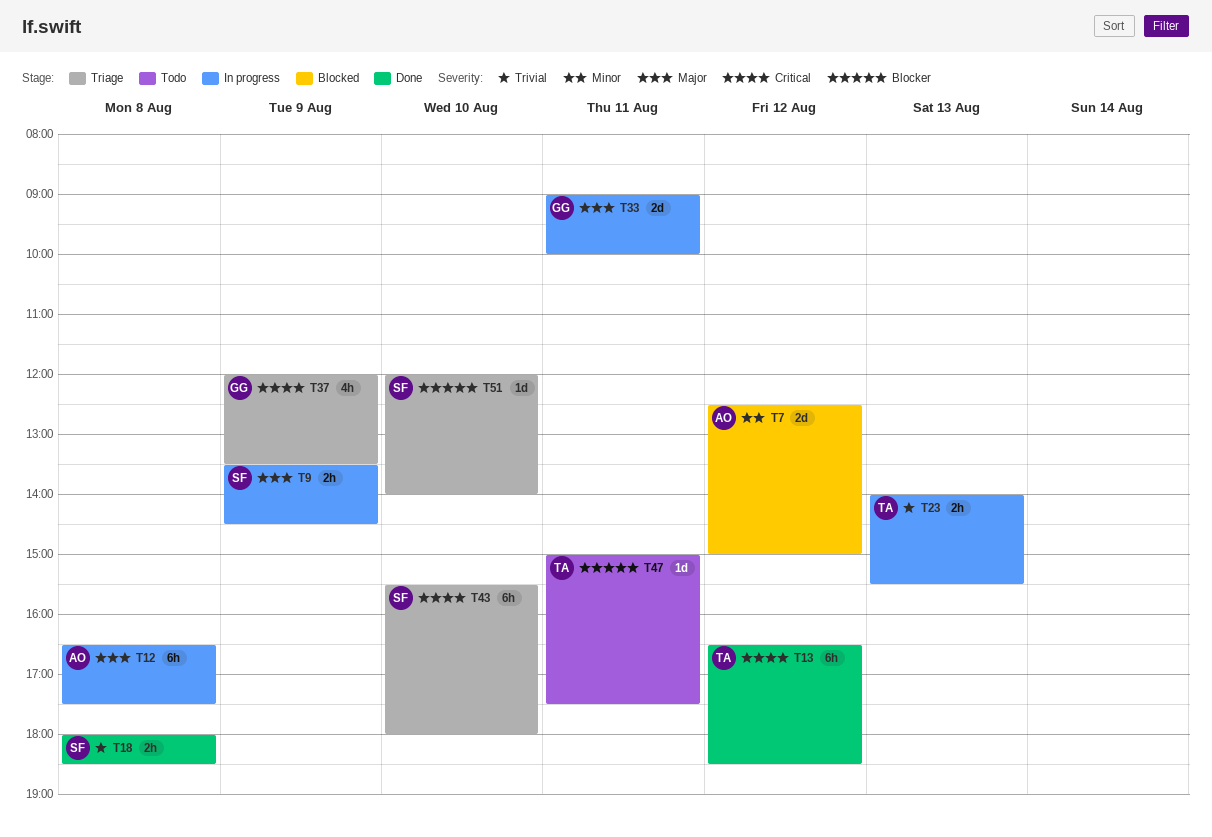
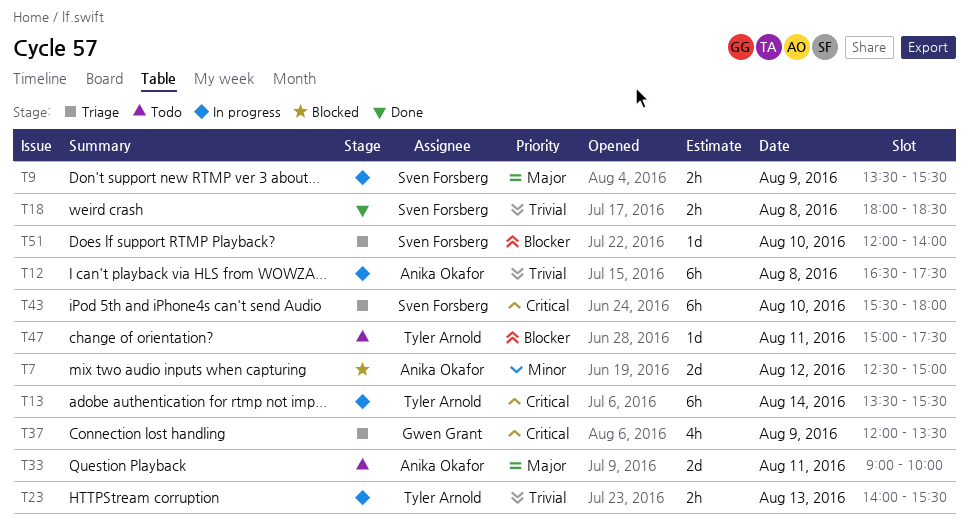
T9, ends: 14:30 -> 15:30
T12, priority: Major -> Trivial
T13, status: Done -> In progress
T13, day: Aug 12 -> Aug 14
T13, begins: 16:30 -> 13:30
T13, ends: 18:30 -> 15:30
T33, status: In progress -> Todo
T33, owner: Gwen Grant -> Anika Okafor

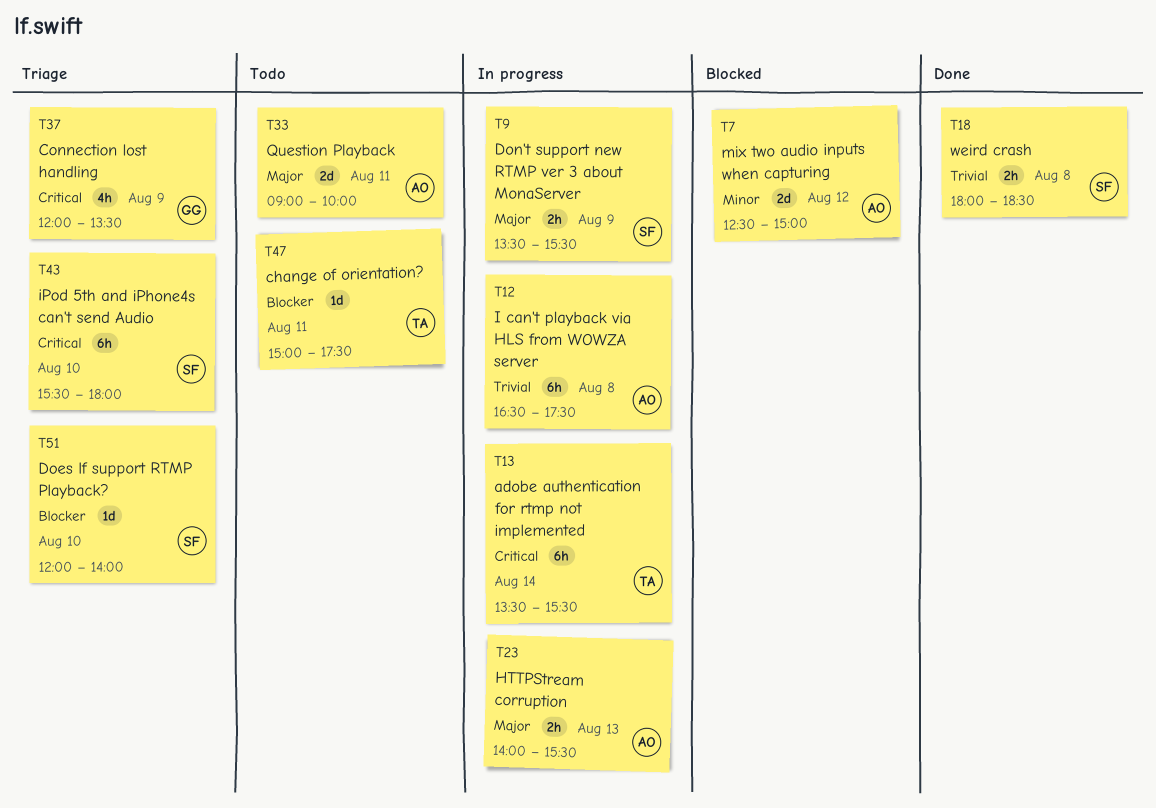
T23, owner: Tyler Arnold -> Anika Okafor
T23, priority: Trivial -> Major

